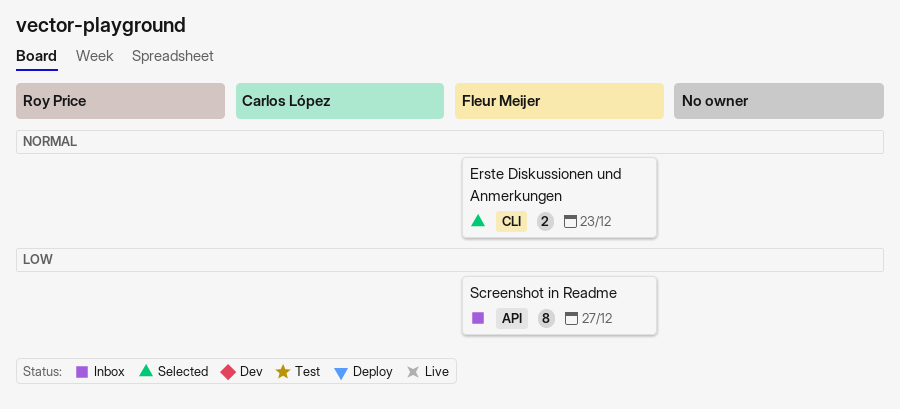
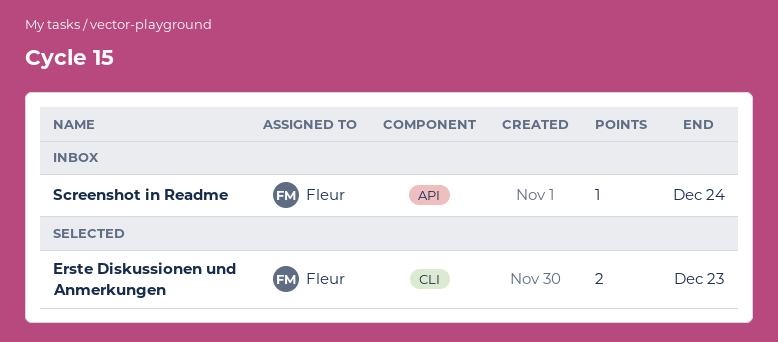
Screenshot in Readme, estimate: 8 -> 1
Screenshot in Readme, due: Dec 27 -> Dec 24

